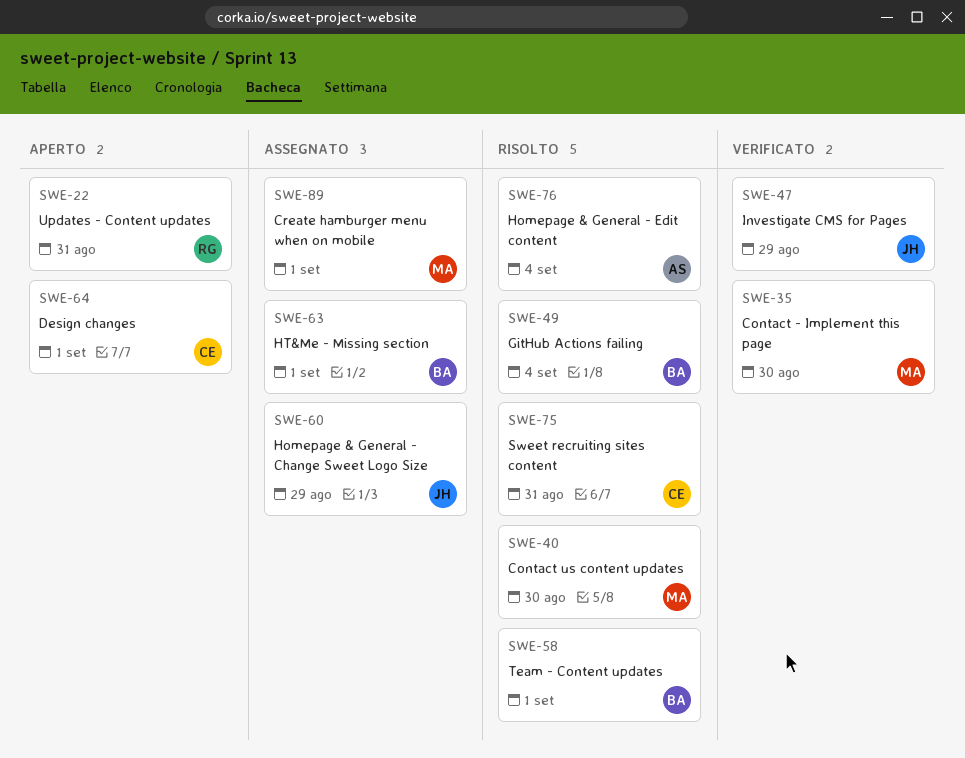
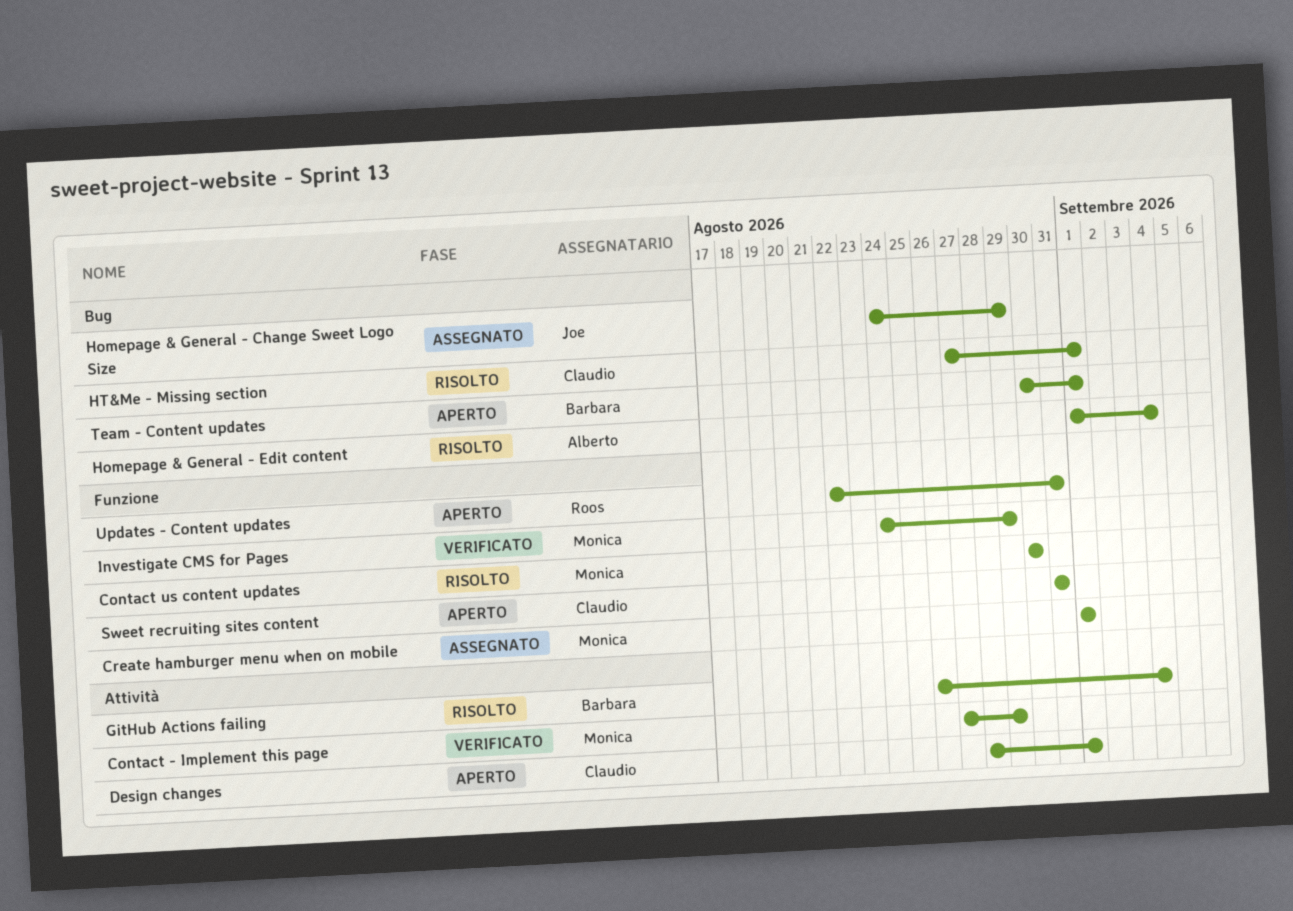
Contact - Implement this page, due: Aug 30 -> Aug 29
HT&Me - Missing section, status: Assegnato -> Risolto
HT&Me - Missing section, owner: Barbara -> Claudio
Investigate CMS for Pages, owner: Joe -> Monica
Sweet recruiting sites content, status: Risolto -> Aperto
Team - Content updates, status: Risolto -> Aperto

